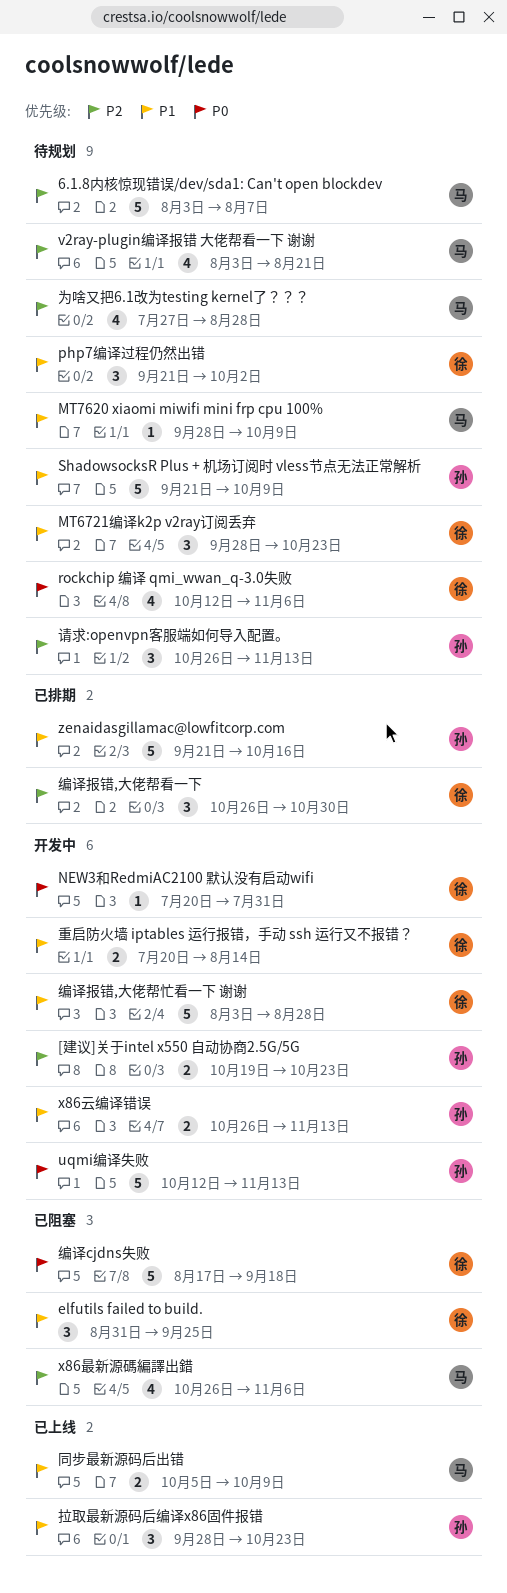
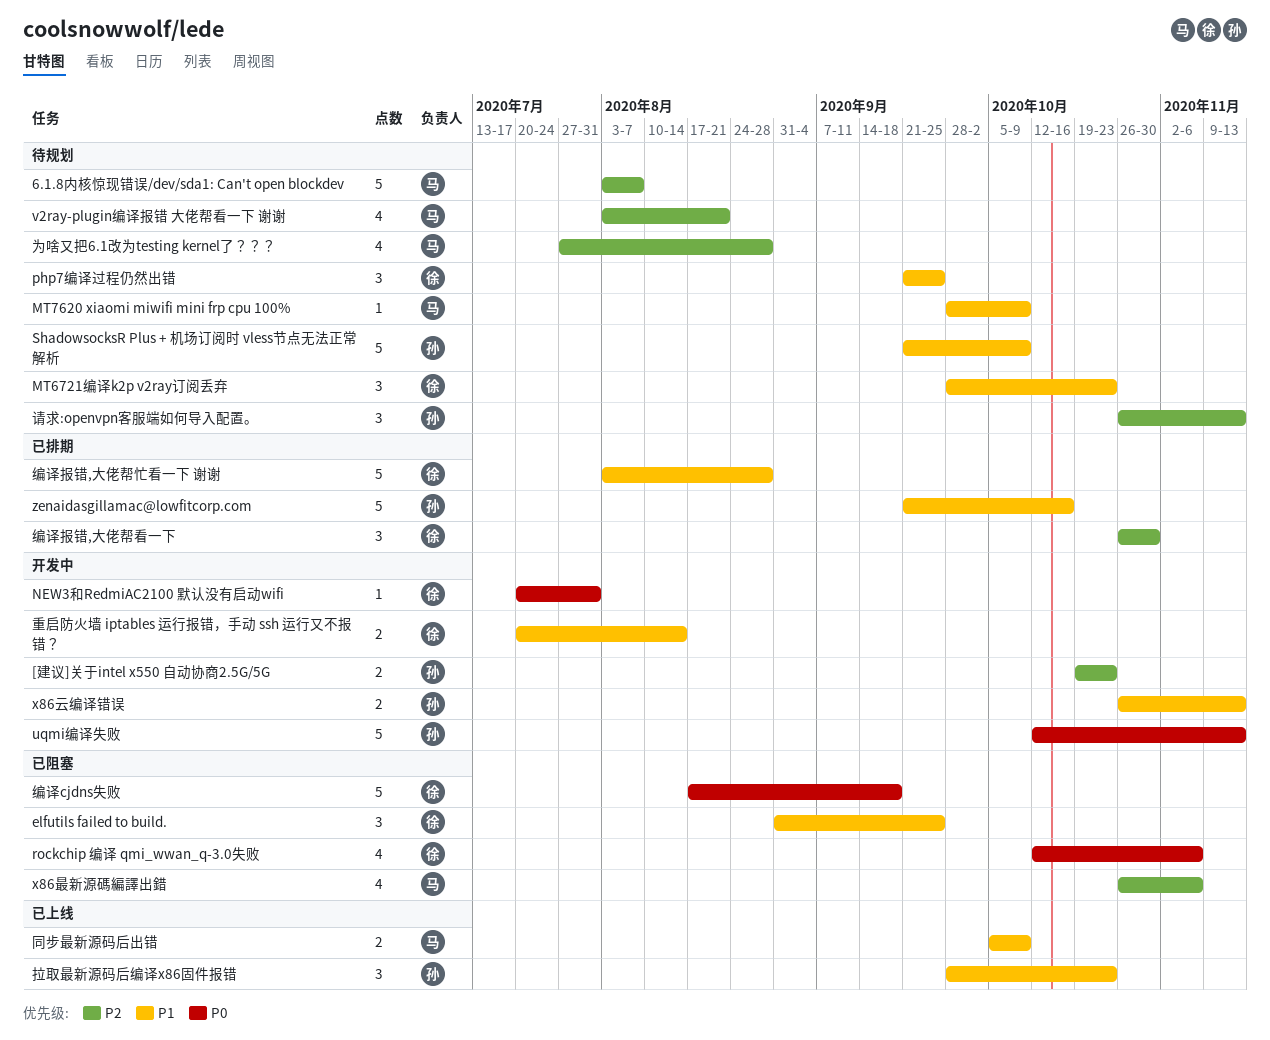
php7编译过程仍然出错, due: Oct 2 -> Sep 25
rockchip 编译 qmi_wwan_q-3.0失败, status: 待规划 -> 已阻塞
编译报错,大佬帮忙看一下 谢谢, status: 开发中 -> 已排期

